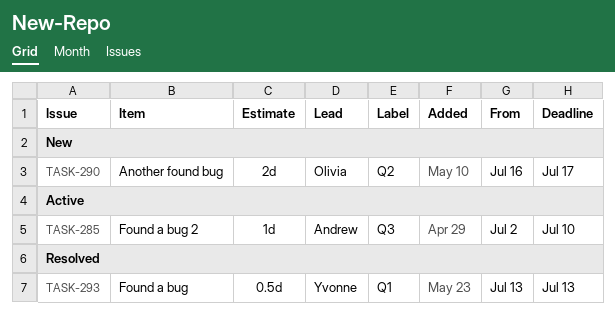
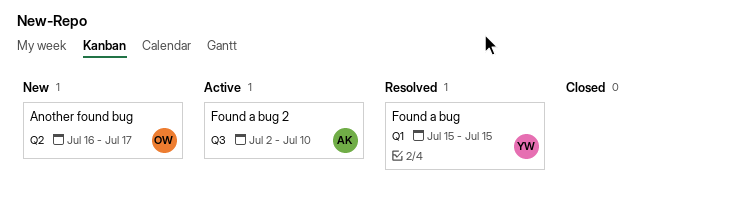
Found a bug, start: Jul 13 -> Jul 15
Found a bug, due: Jul 13 -> Jul 15

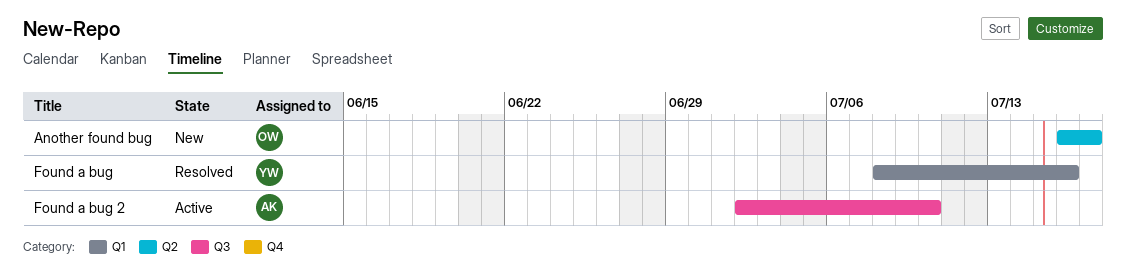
Found a bug, start: Jul 15 -> Jul 8
Found a bug, due: Jul 15 -> Jul 16

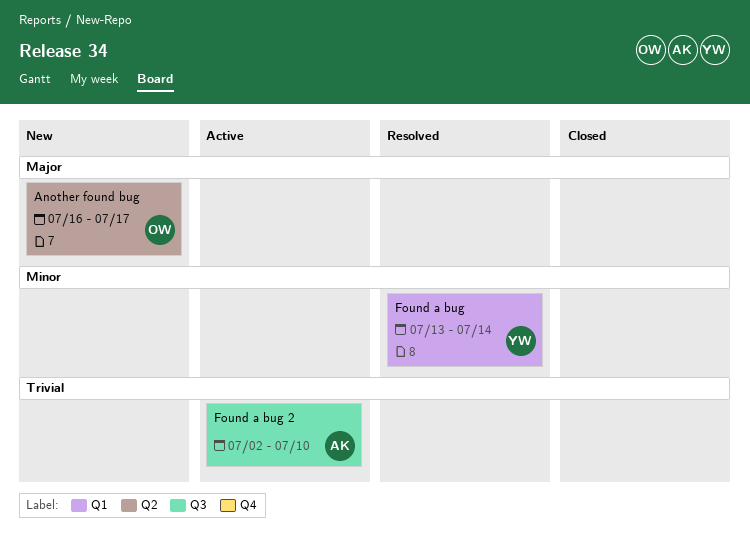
Found a bug, start: Jul 8 -> Jul 13
Found a bug, due: Jul 16 -> Jul 14

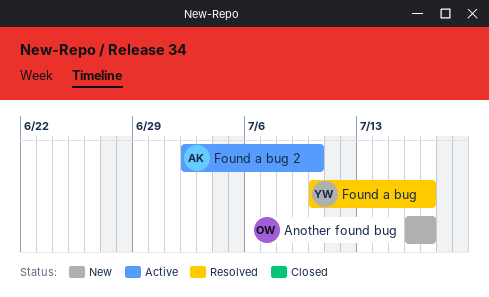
Found a bug, start: Jul 13 -> Jul 10
Found a bug, due: Jul 14 -> Jul 17

